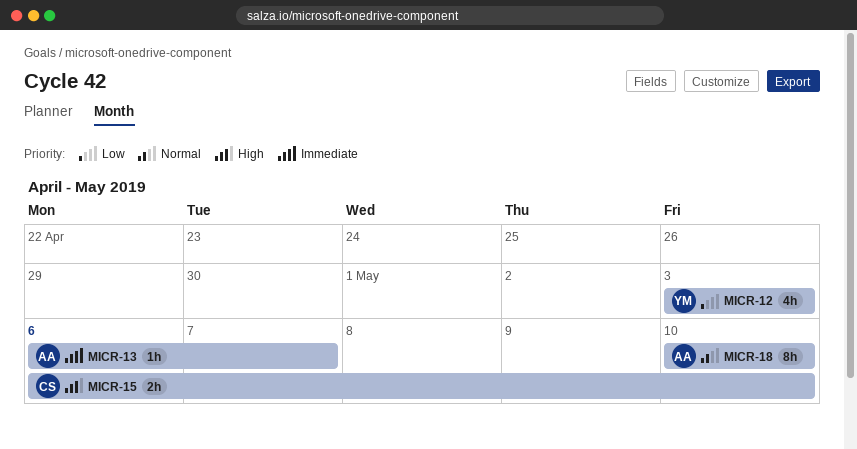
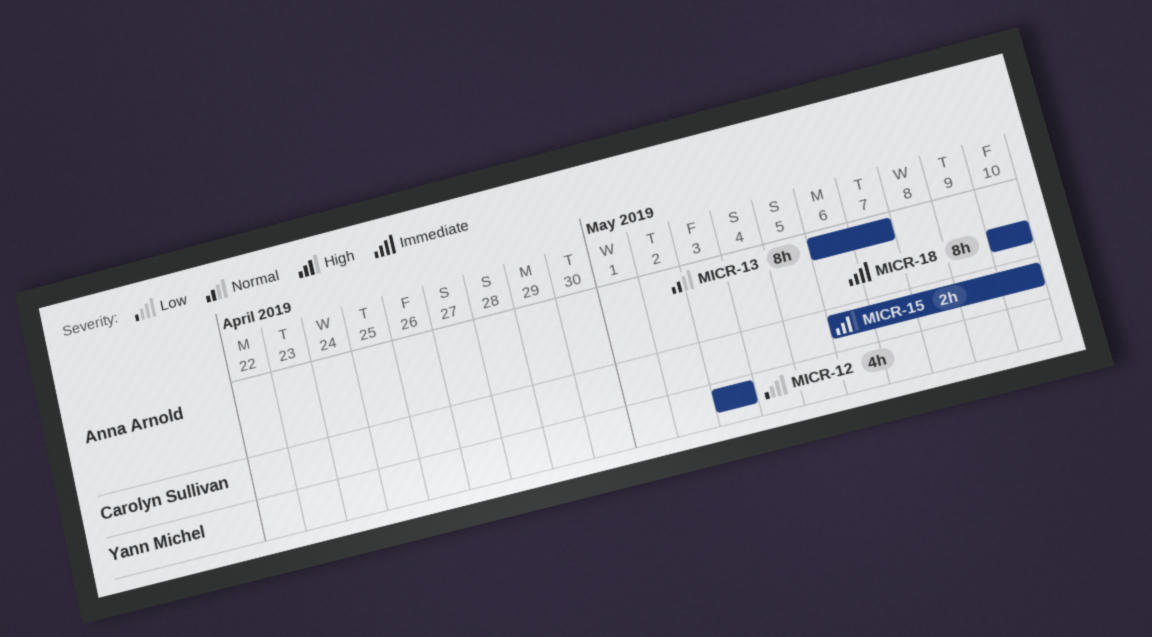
MICR-13, priority: Immediate -> Normal
MICR-13, estimate: 1h -> 8h
MICR-18, priority: Normal -> Immediate

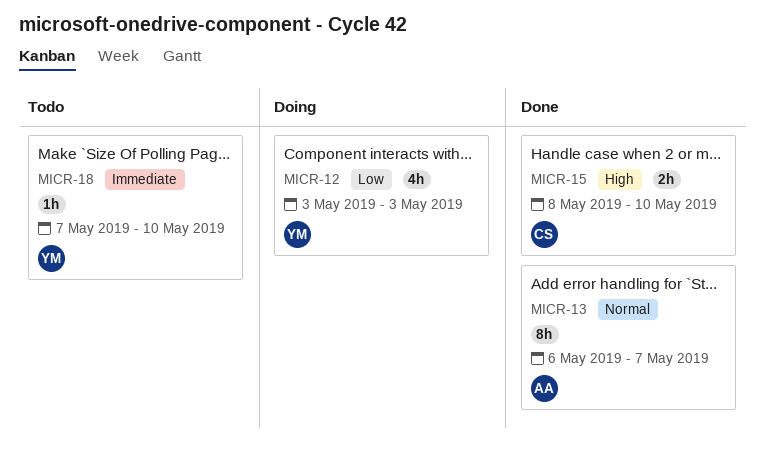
MICR-15, start: May 6 -> May 8
MICR-18, owner: Anna Arnold -> Yann Michel
MICR-18, estimate: 8h -> 1h
MICR-18, start: May 10 -> May 7

